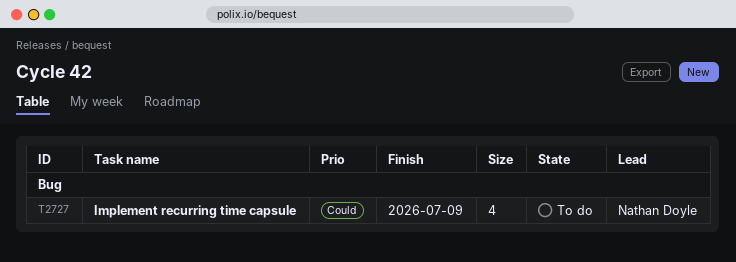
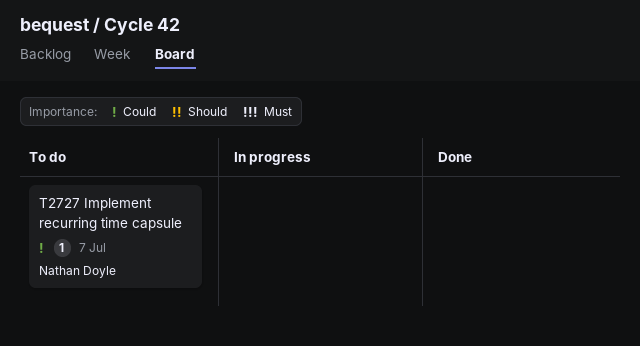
T2727, estimate: 4 -> 1
T2727, due: Jul 9 -> Jul 7

